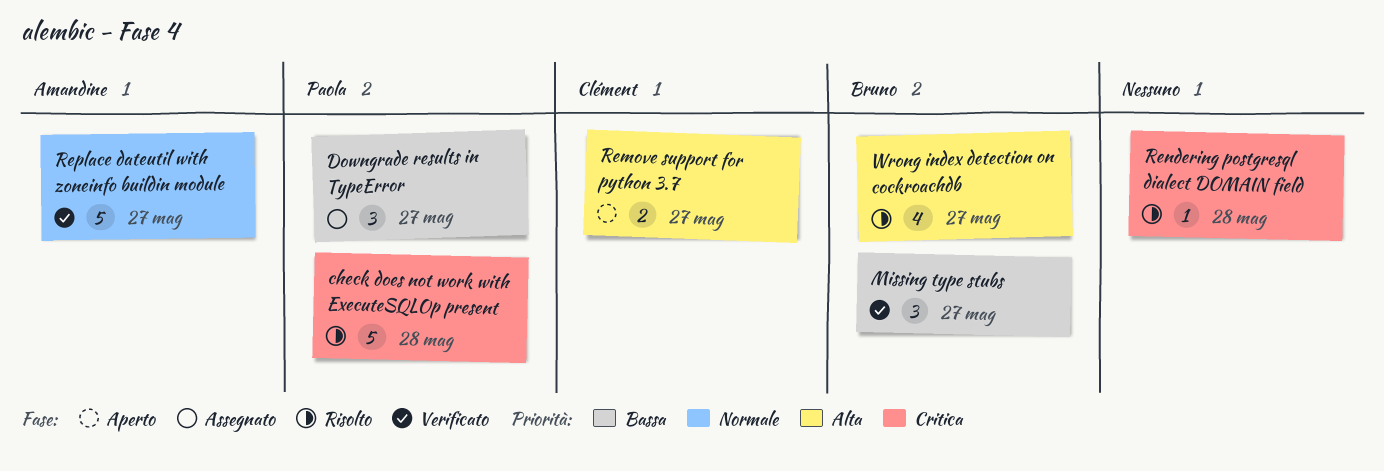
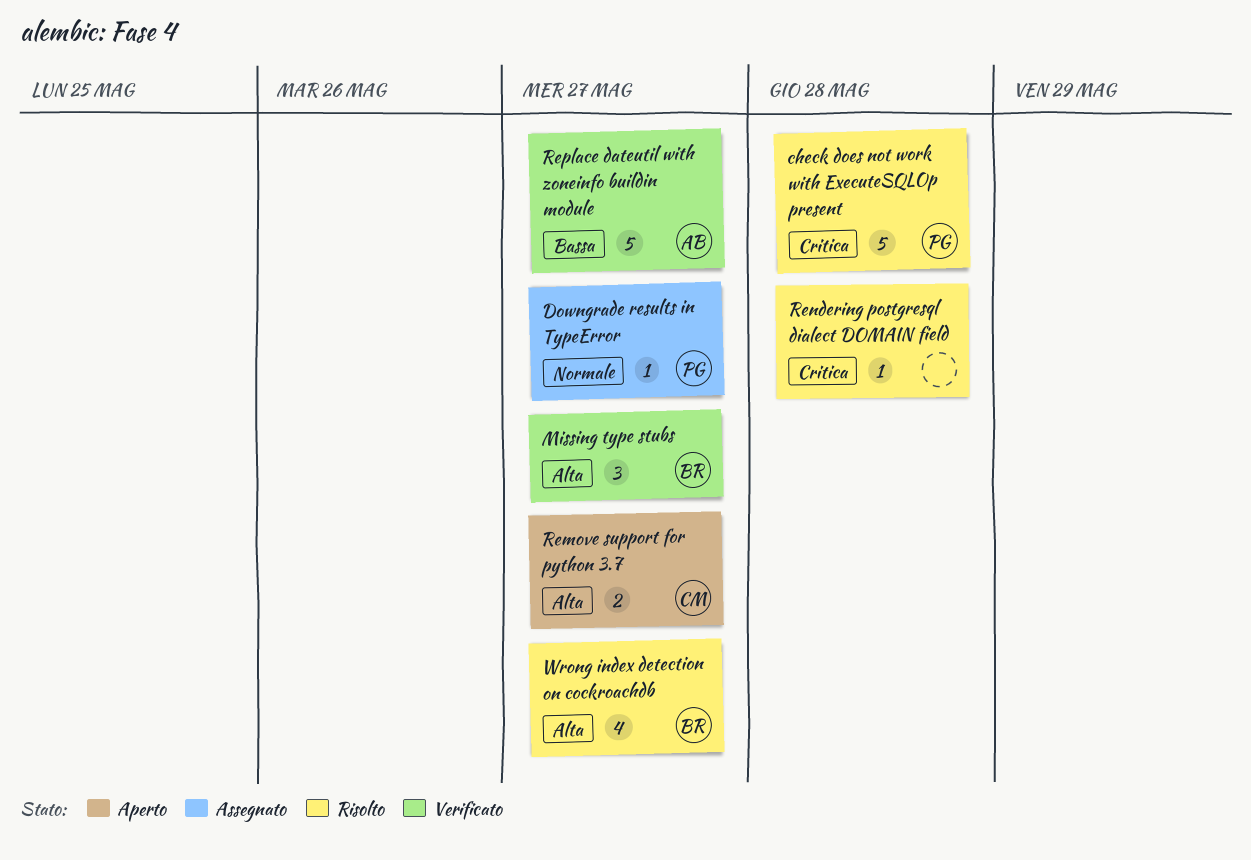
Downgrade results in TypeError, priority: Bassa -> Normale
Downgrade results in TypeError, estimate: 3 -> 1
Missing type stubs, priority: Bassa -> Alta
Replace dateutil with zoneinfo buildin module, priority: Normale -> Bassa

